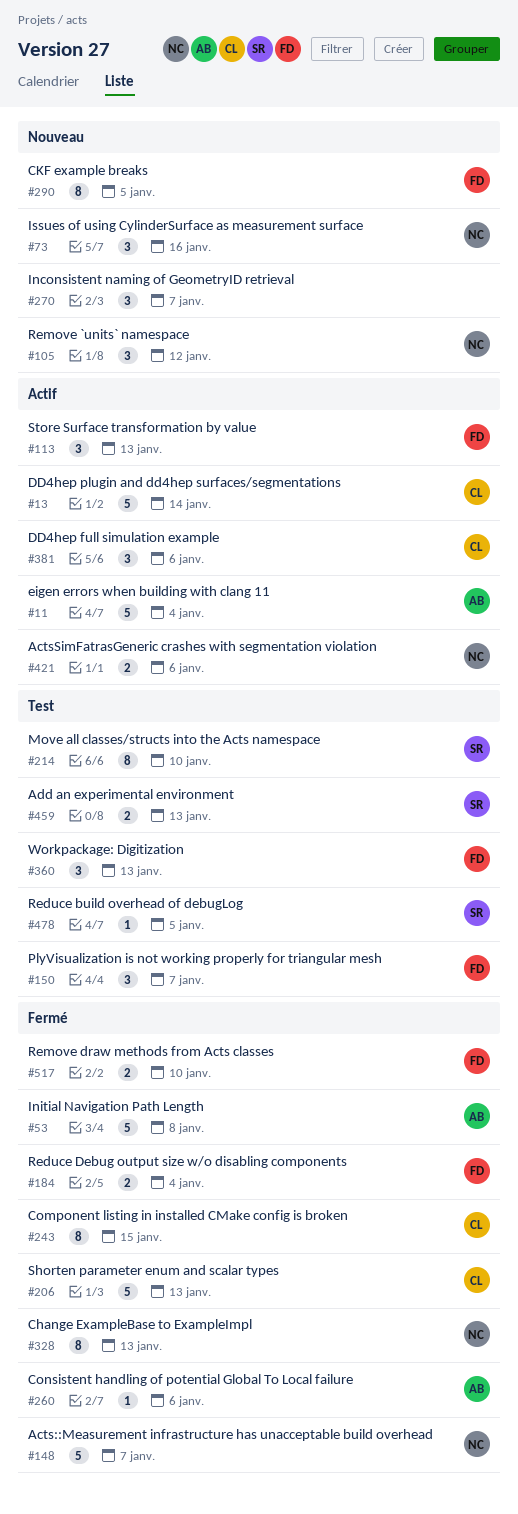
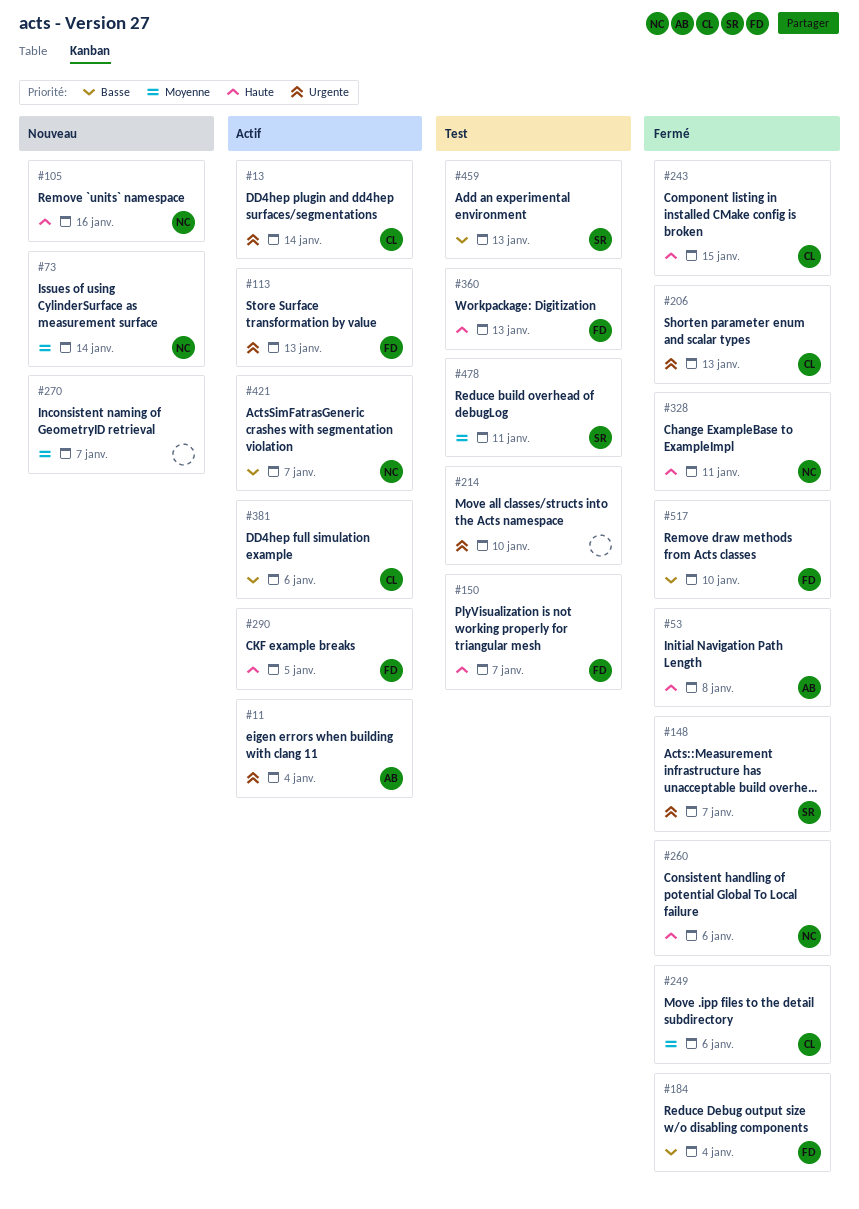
#73, due: Jan 16 -> Jan 14
#105, due: Jan 12 -> Jan 16
#148, owner: NC -> SR
#214, owner: SR -> none
#249: none -> present
#260, owner: AB -> NC
#290, status: Nouveau -> Actif
#328, due: Jan 13 -> Jan 11
#421, due: Jan 6 -> Jan 7
#478, due: Jan 5 -> Jan 11

